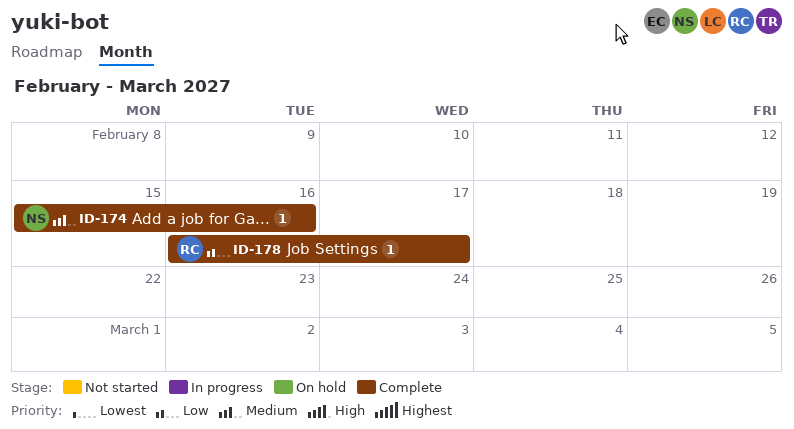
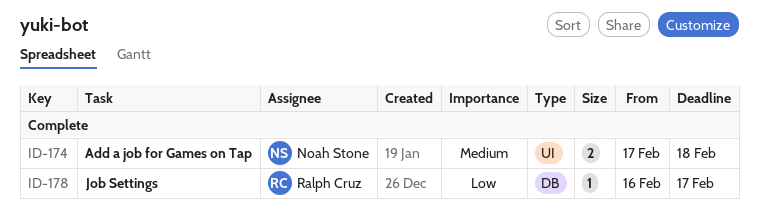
ID-174, estimate: 1 -> 2
ID-174, start: Feb 15 -> Feb 17
ID-174, due: Feb 16 -> Feb 18

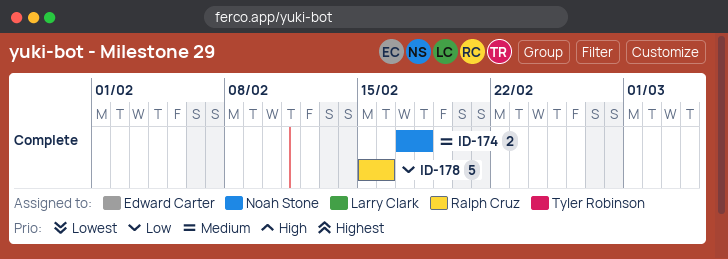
ID-178, estimate: 1 -> 5
ID-178, start: Feb 16 -> Feb 15
ID-178, due: Feb 17 -> Feb 16

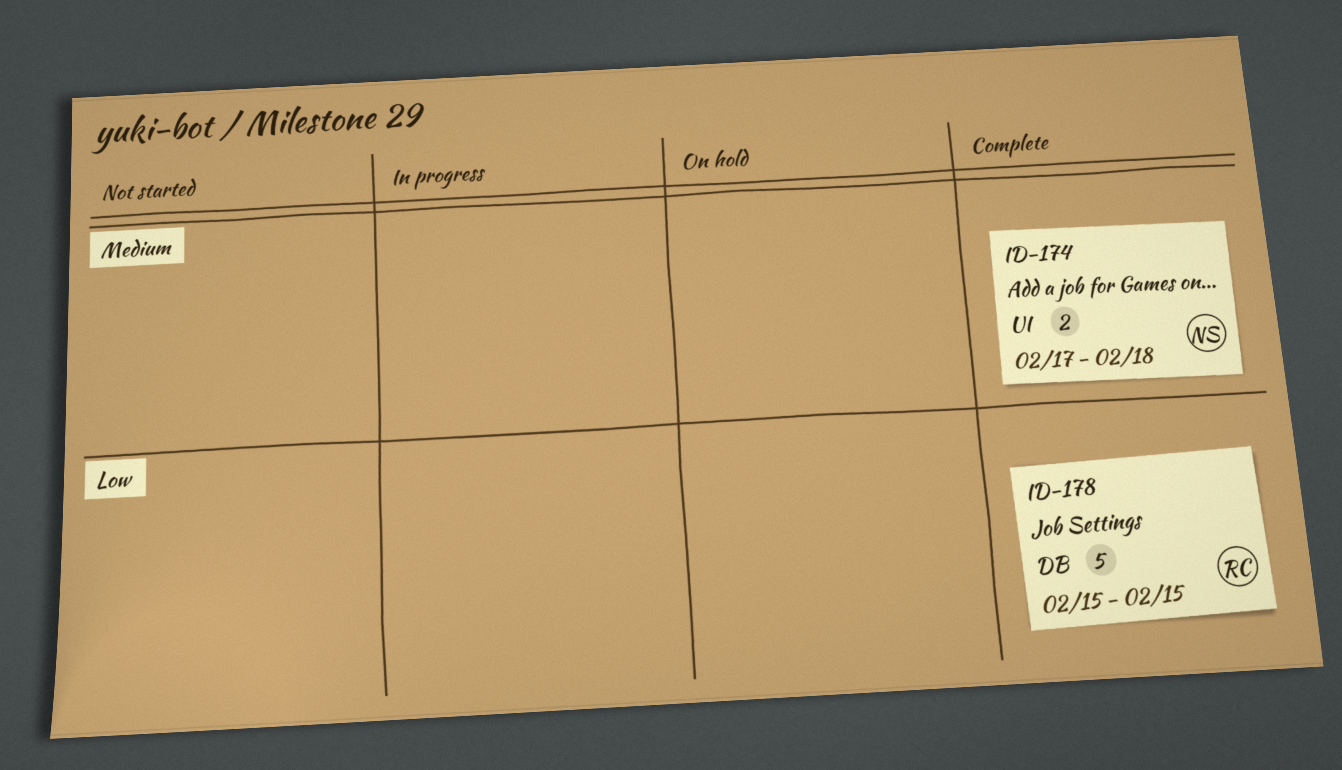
ID-178, due: Feb 16 -> Feb 15

